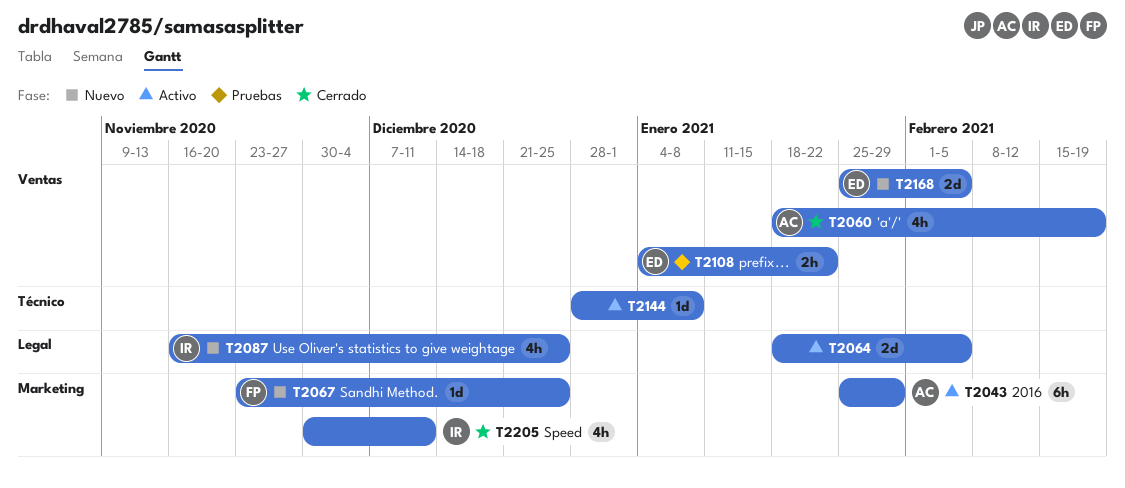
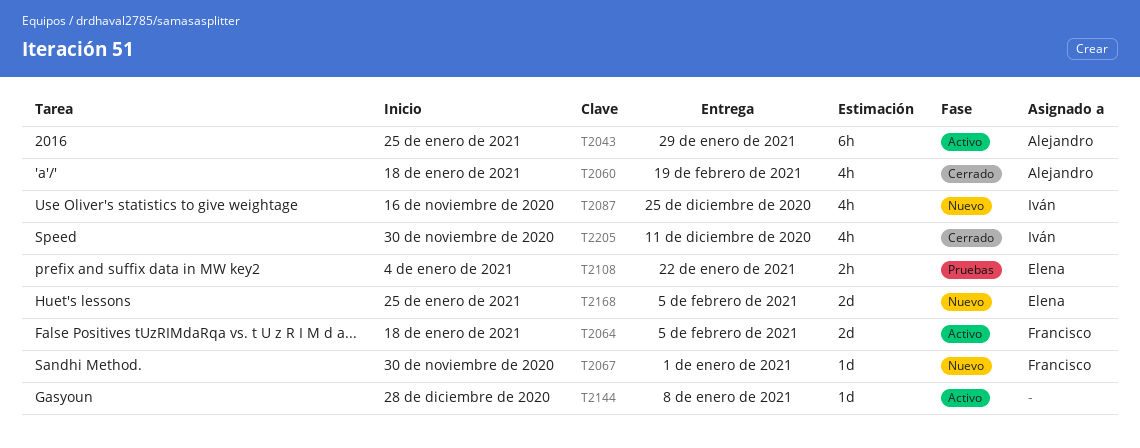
T2064, owner: none -> Francisco
T2067, start: Nov 23 -> Nov 30
T2067, due: Dec 25 -> Jan 1

